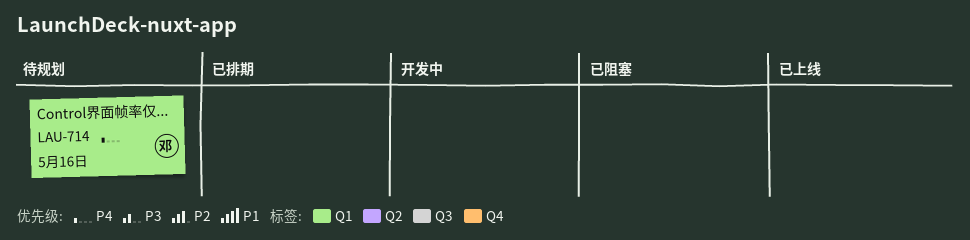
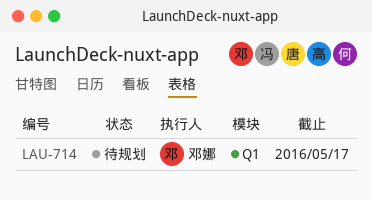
LAU-714, due: May 16 -> May 17

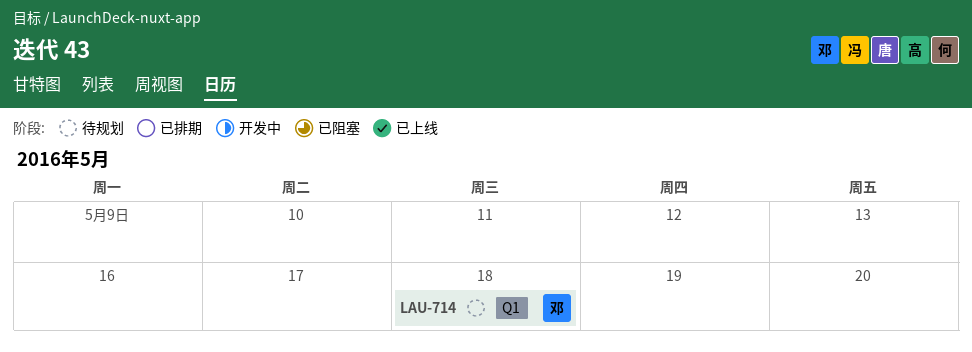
LAU-714, due: May 17 -> May 18

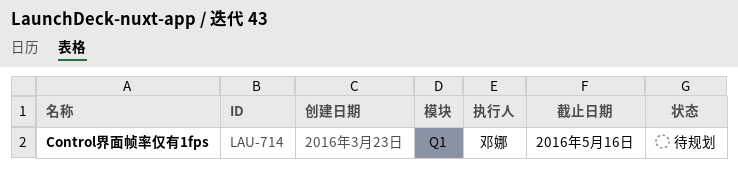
LAU-714, due: May 18 -> May 16

